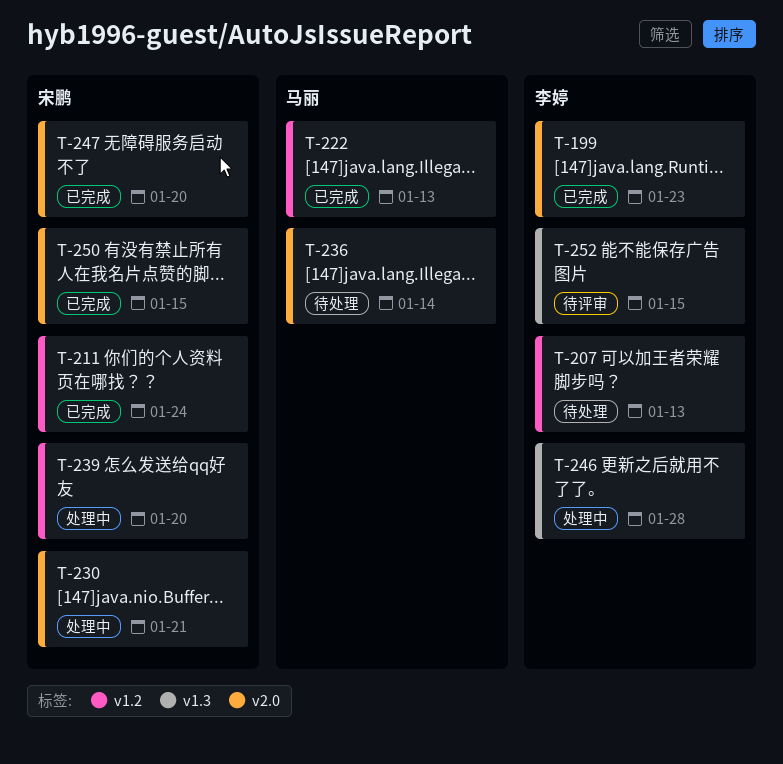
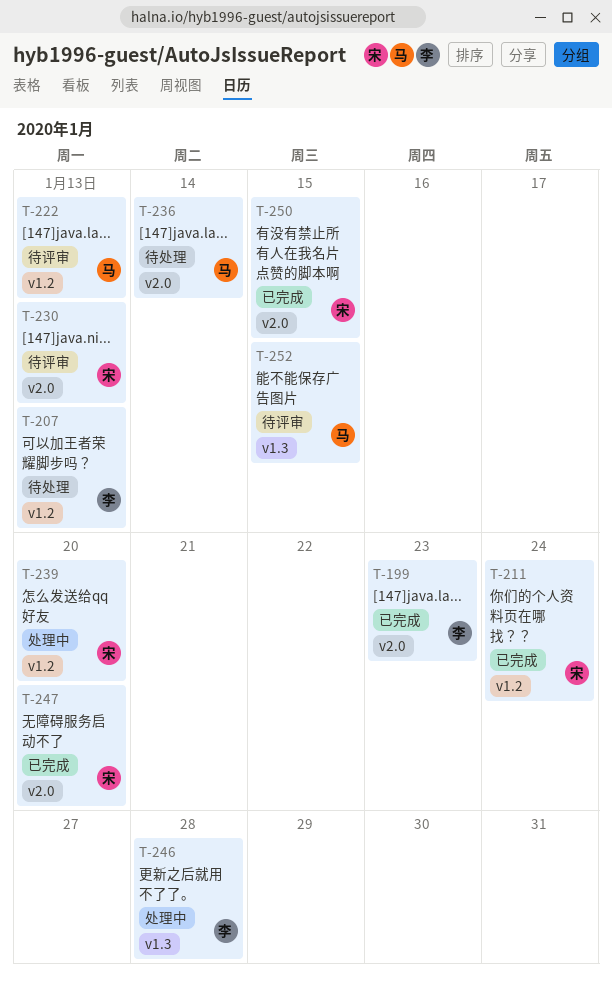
T-222, status: 已完成 -> 待评审
T-230, status: 处理中 -> 待评审
T-230, due: Jan 21 -> Jan 13
T-252, owner: 李婷 -> 马丽

